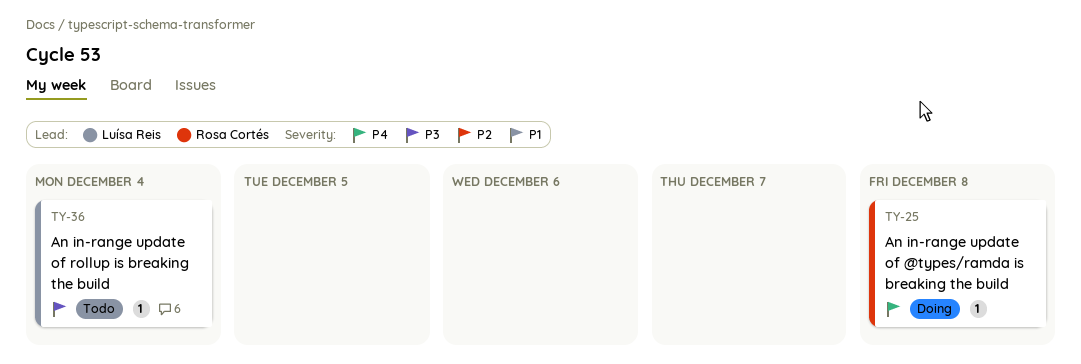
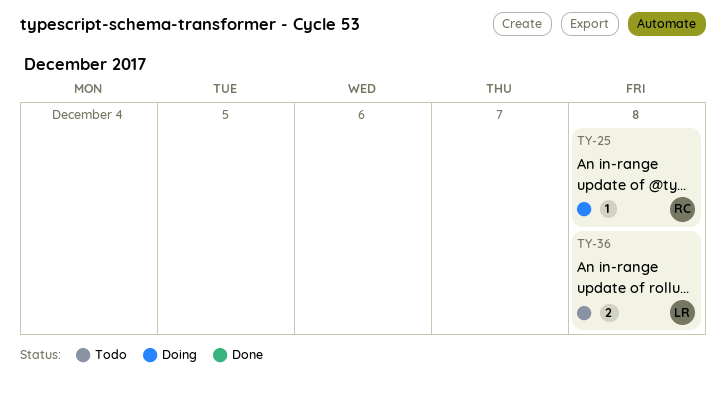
TY-36, estimate: 1 -> 2
TY-36, due: Dec 4 -> Dec 8

